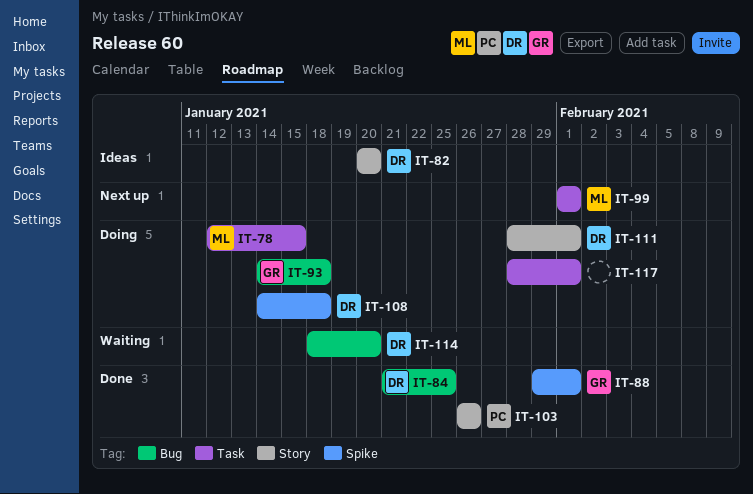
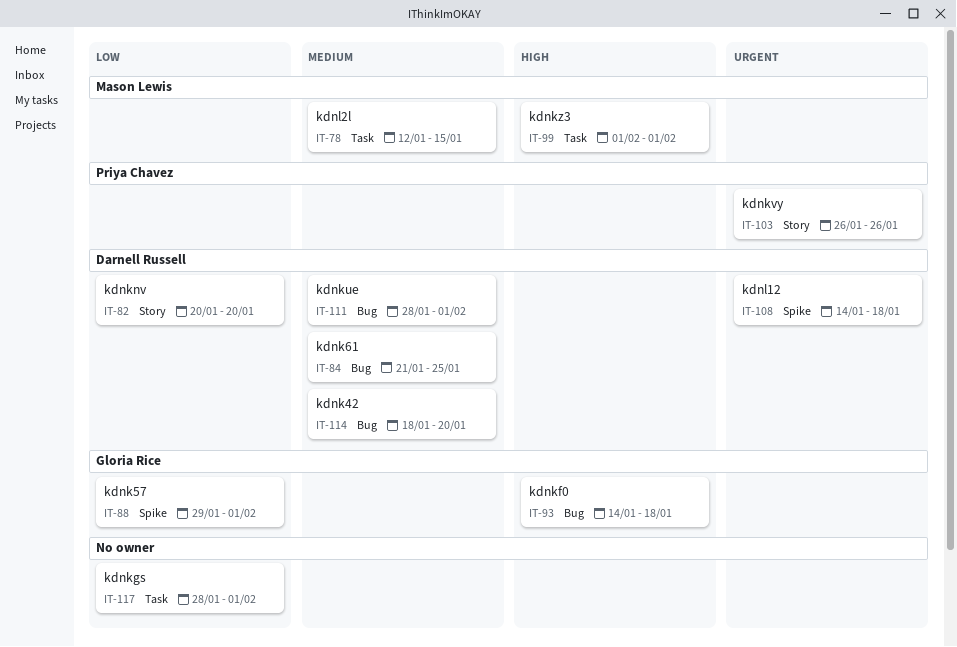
IT-111, label: Story -> Bug

